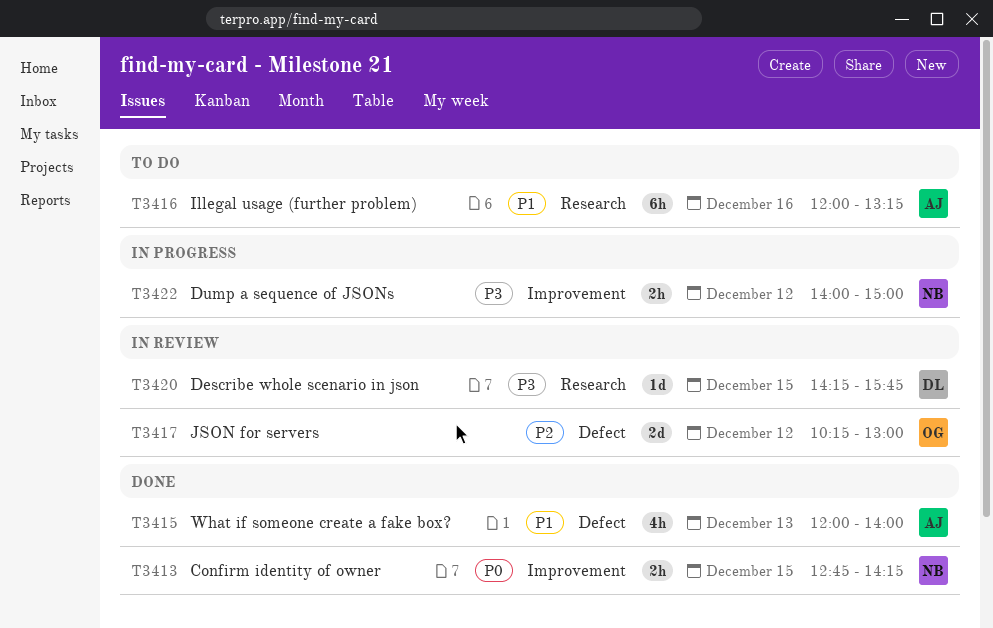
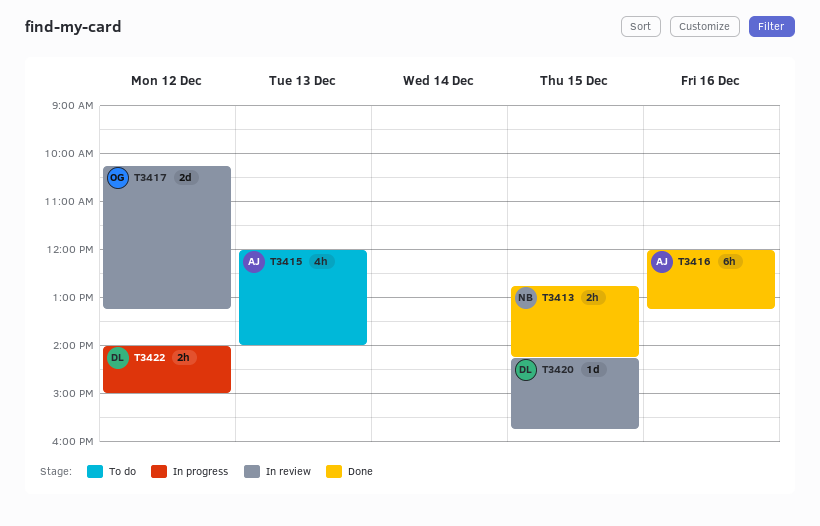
T3415, status: Done -> To do
T3416, status: To do -> Done
T3417, ends: 13:00 -> 13:15
T3422, owner: NB -> DL

